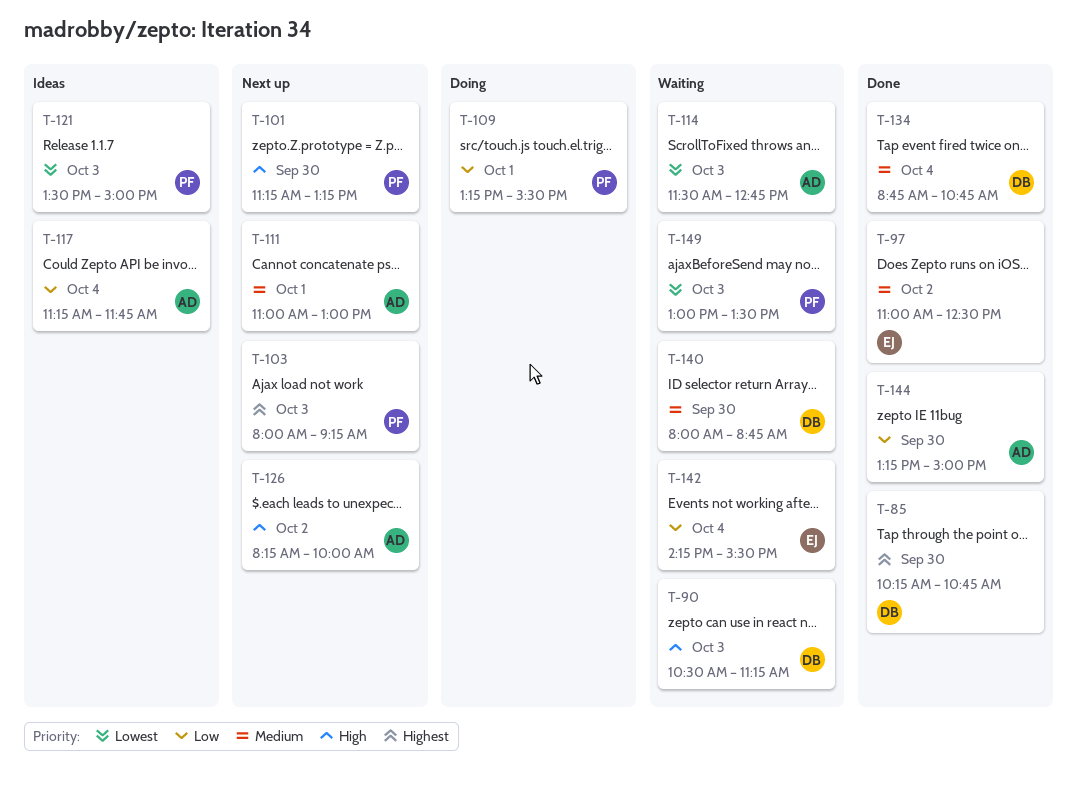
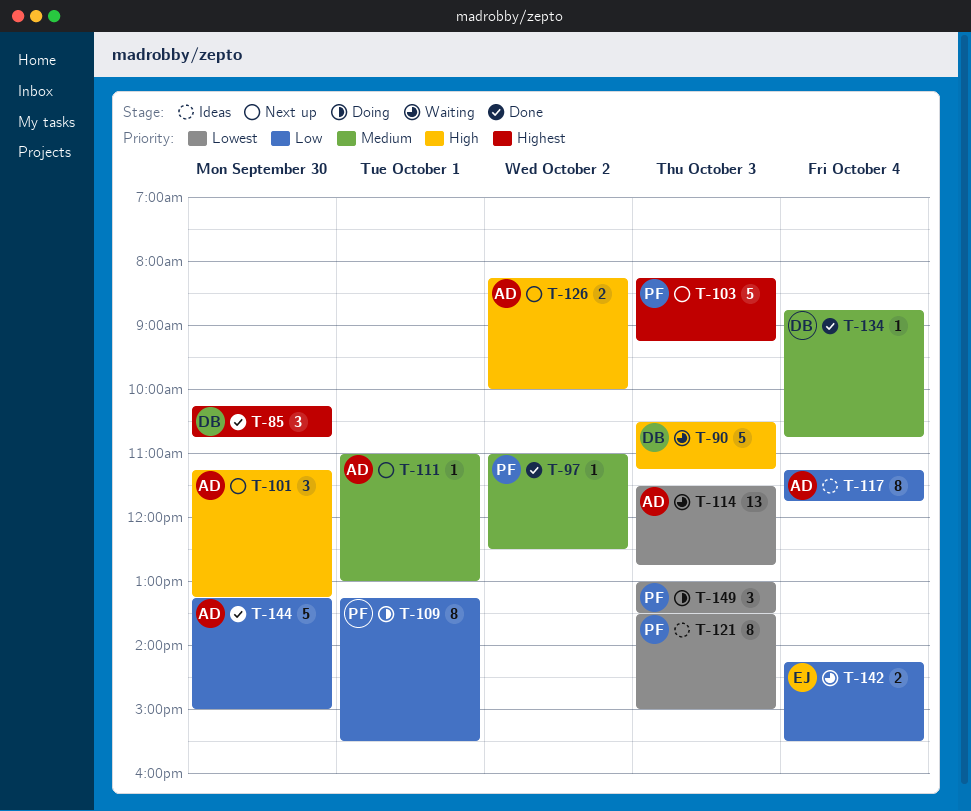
T-97, owner: EJ -> PF
T-101, owner: PF -> AD
T-103, begins: 08:00 -> 08:15
T-140: present -> none
T-149, status: Waiting -> Doing

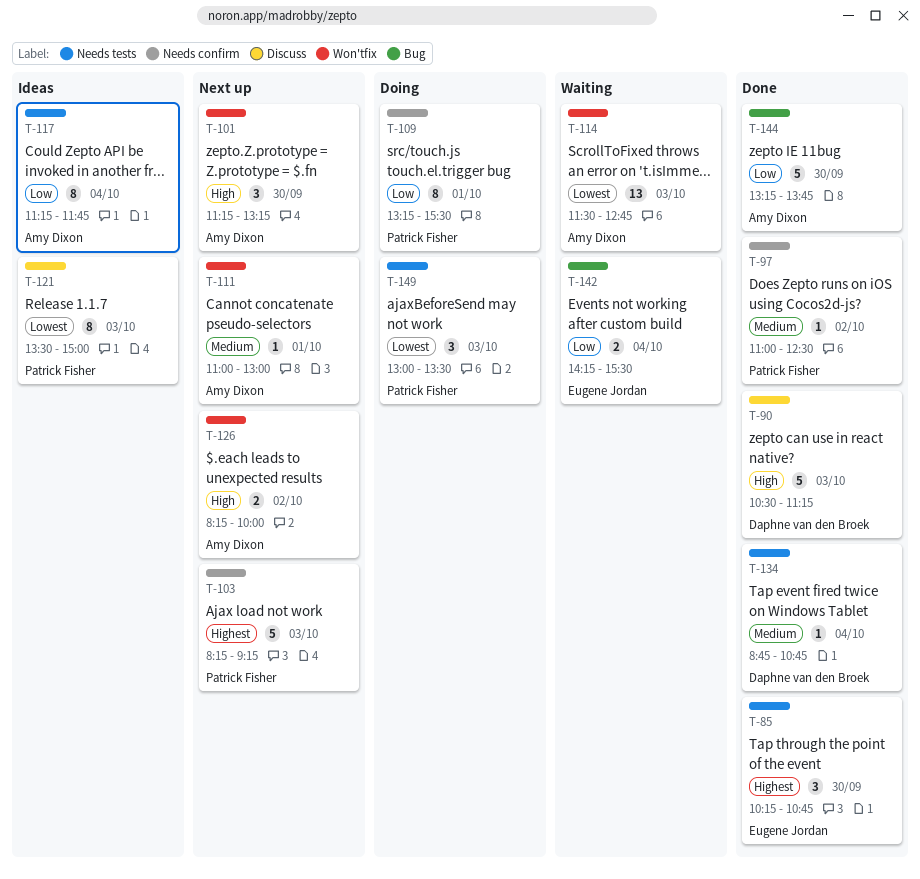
T-85, owner: Daphne van den Broek -> Eugene Jordan
T-90, status: Waiting -> Done
T-144, ends: 15:00 -> 13:45

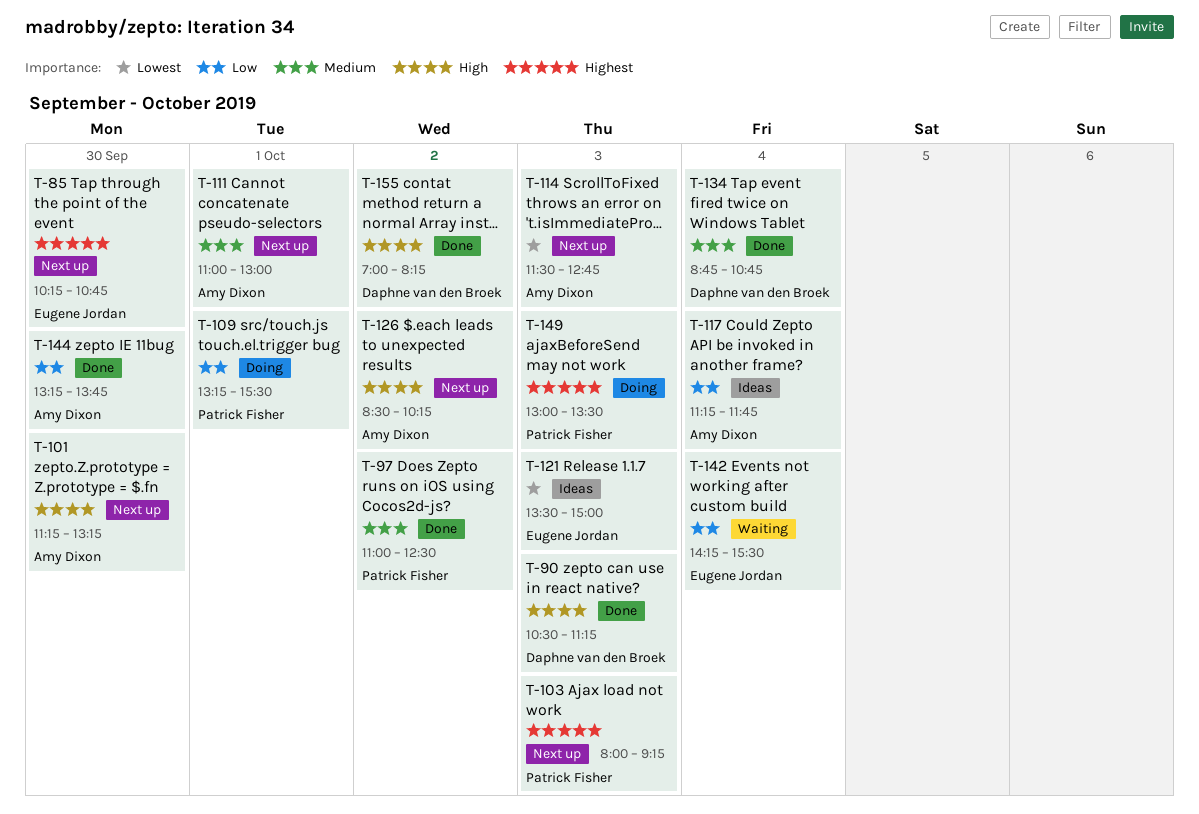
T-85, status: Done -> Next up
T-103, begins: 08:15 -> 08:00
T-114, status: Waiting -> Next up
T-121, owner: Patrick Fisher -> Eugene Jordan
T-126, begins: 08:15 -> 08:30
T-126, ends: 10:00 -> 10:15
T-149, priority: Lowest -> Highest
T-155: none -> present

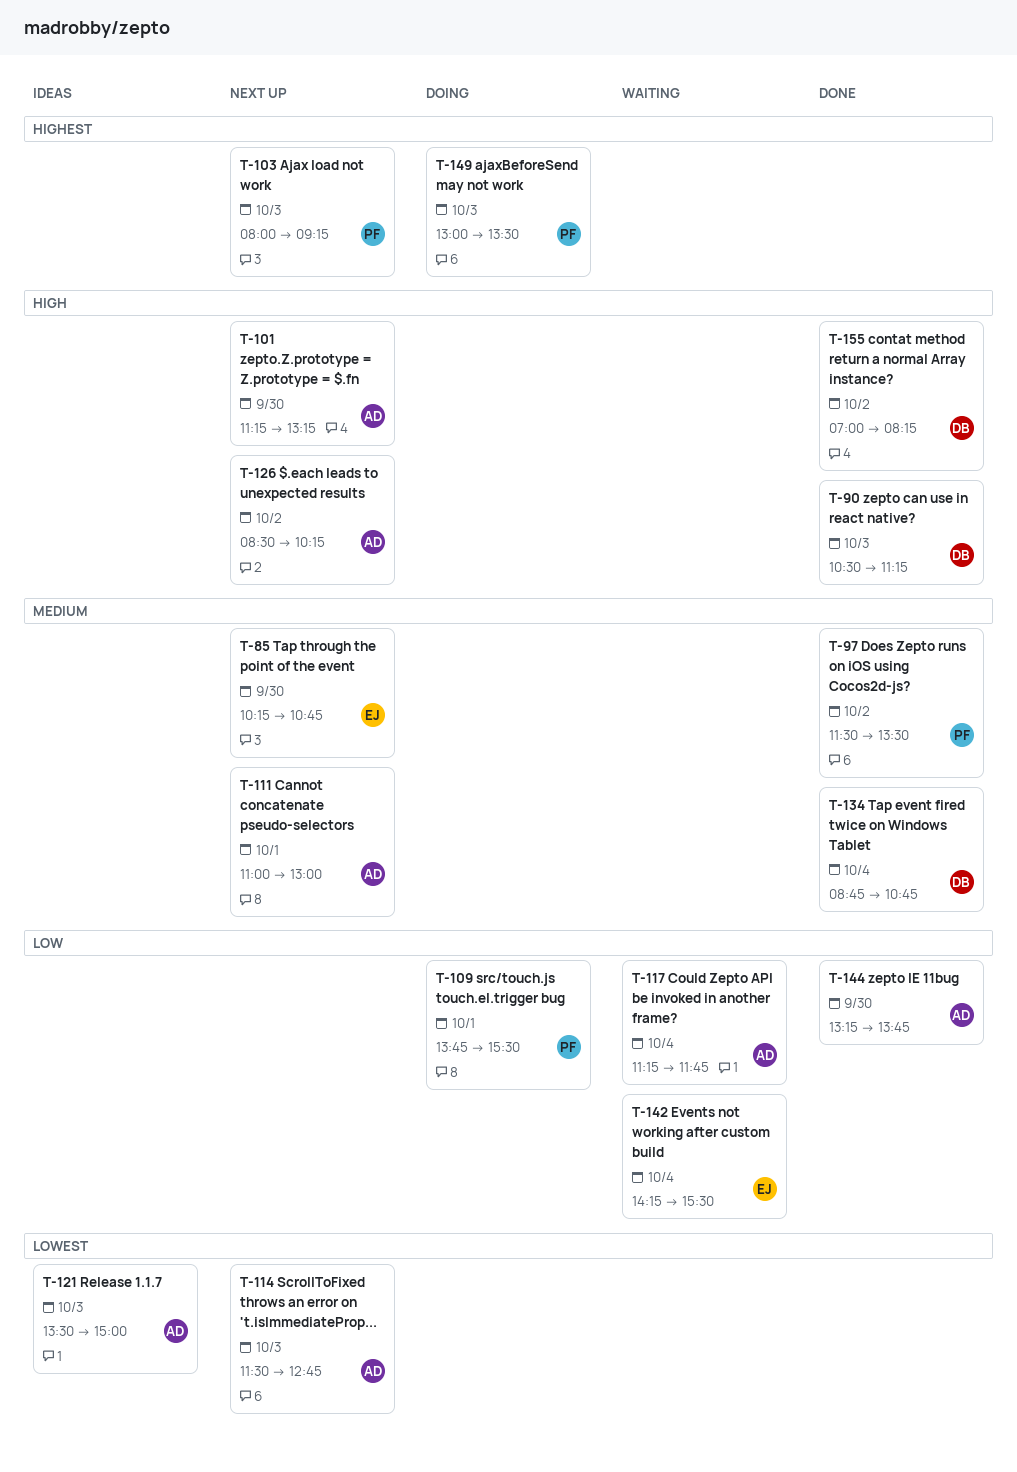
T-85, priority: Highest -> Medium
T-97, begins: 11:00 -> 11:30
T-97, ends: 12:30 -> 13:30
T-109, begins: 13:15 -> 13:45
T-117, status: Ideas -> Waiting
T-121, owner: Eugene Jordan -> Amy Dixon

